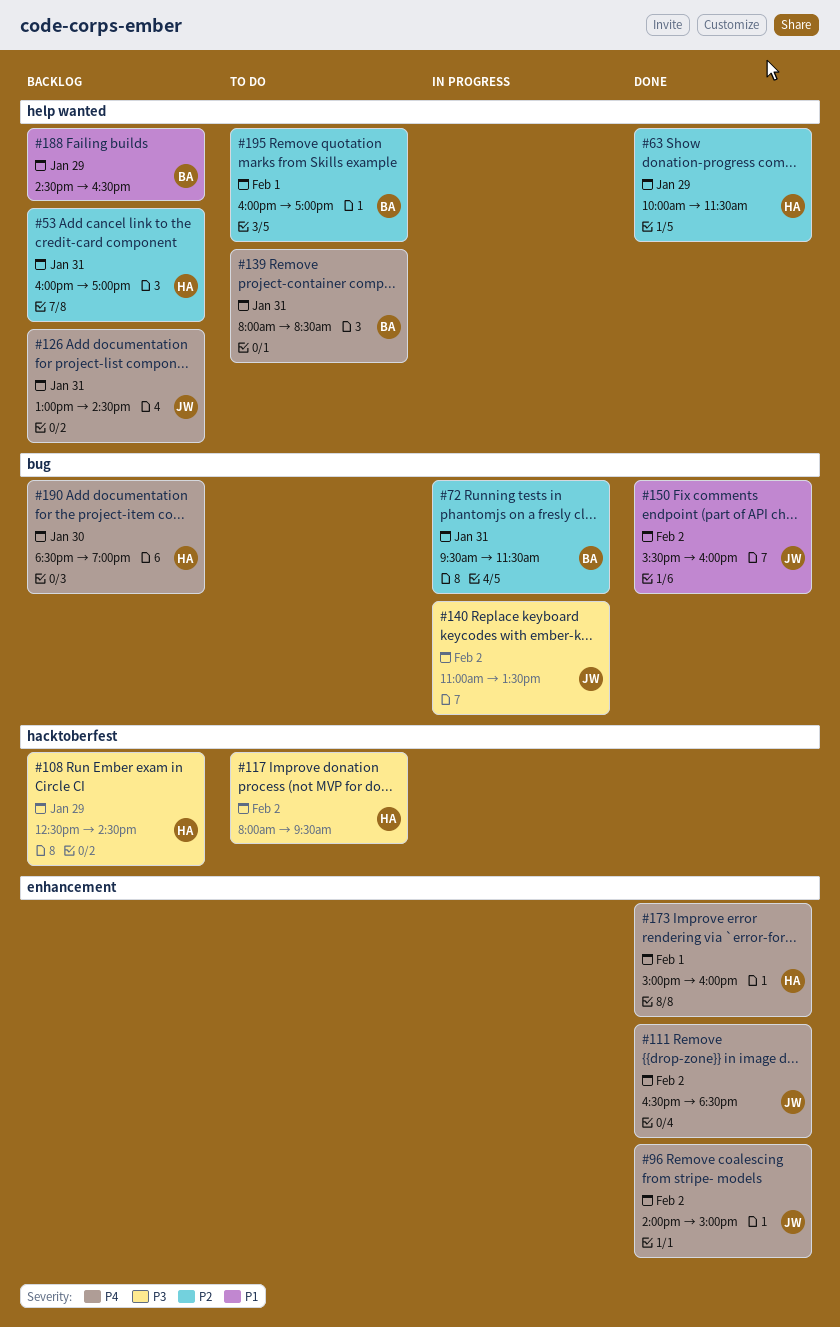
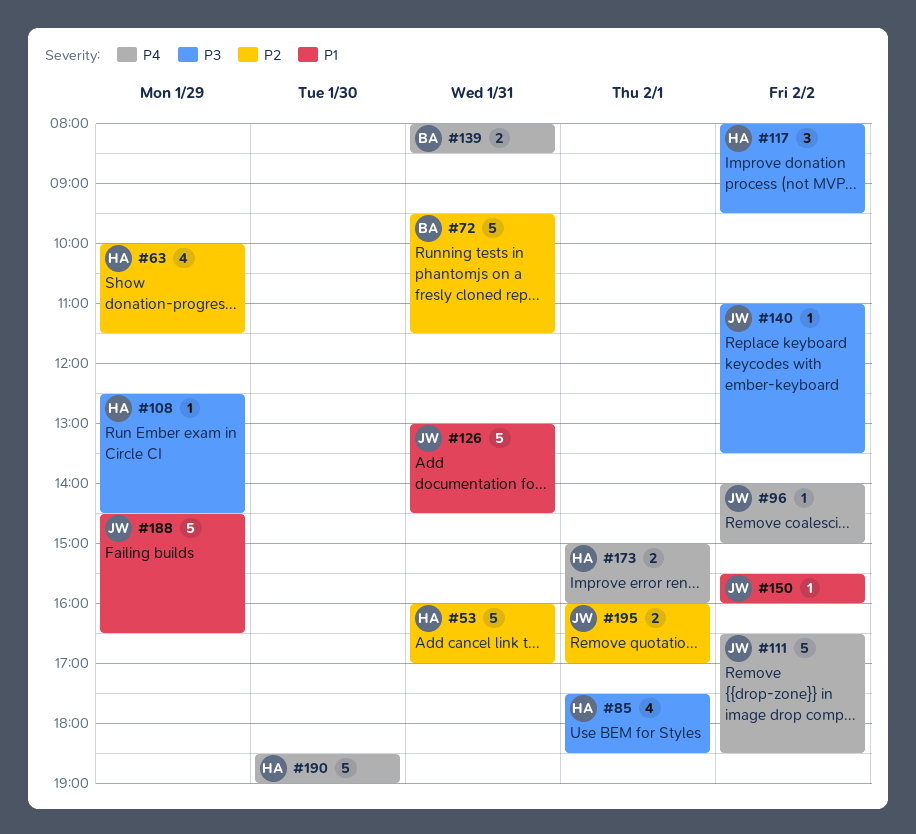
#85: none -> present
#126, priority: P4 -> P1
#188, owner: BA -> JW
#195, owner: BA -> JW

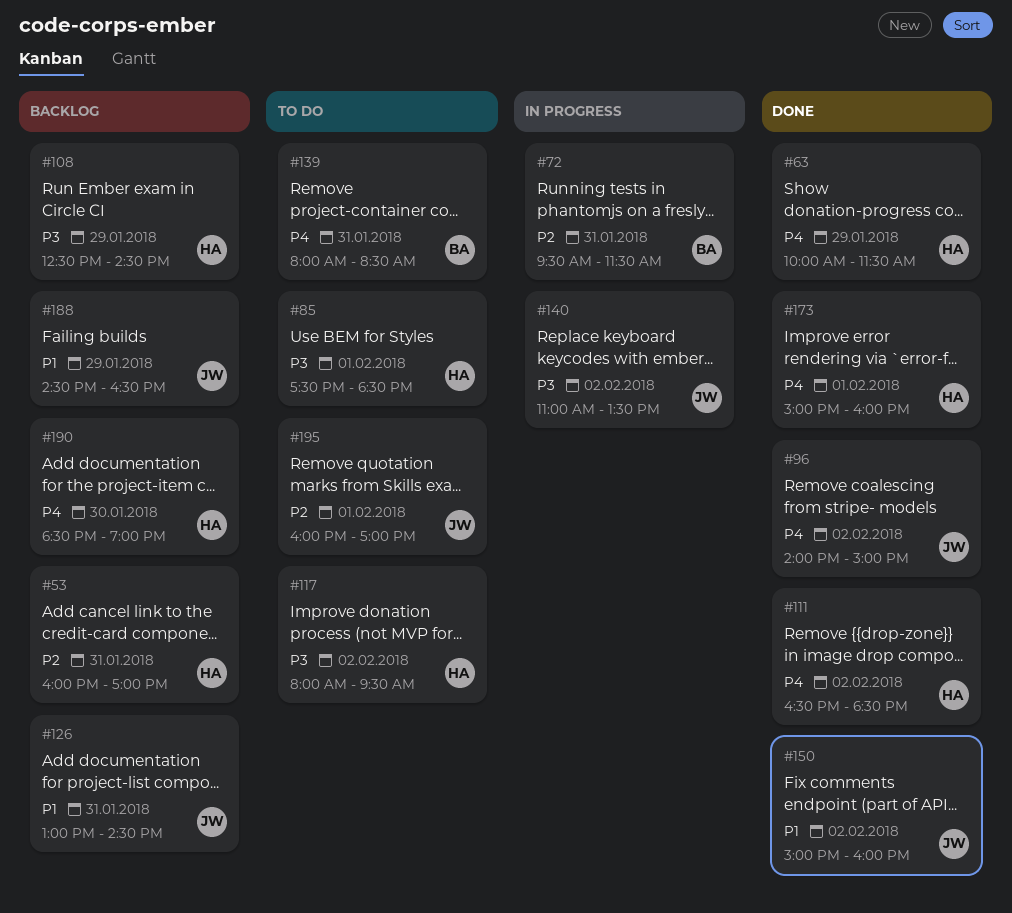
#63, priority: P2 -> P4
#111, owner: JW -> HA
#150, begins: 15:30 -> 15:00

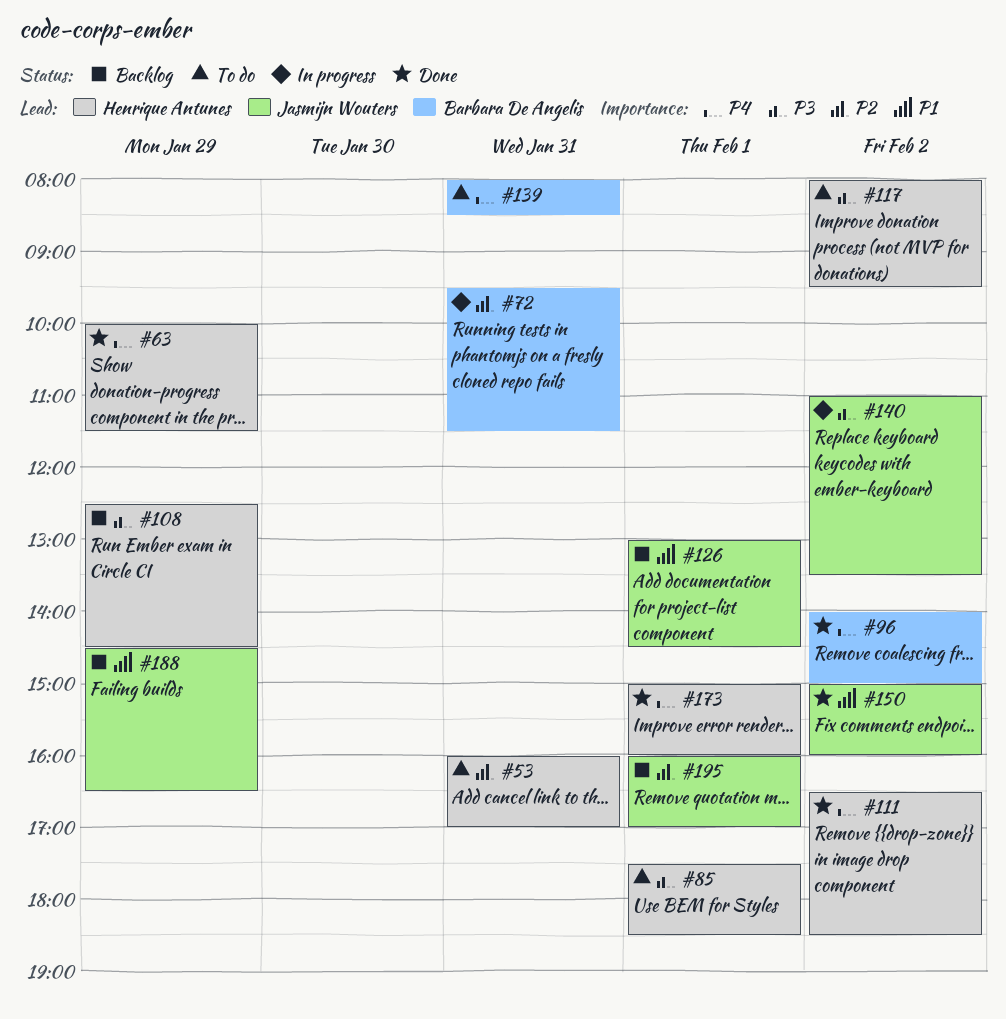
#53, status: Backlog -> To do
#96, owner: Jasmijn Wouters -> Barbara De Angelis
#126, day: Jan 31 -> Feb 1
#190: present -> none
#195, status: To do -> Backlog

